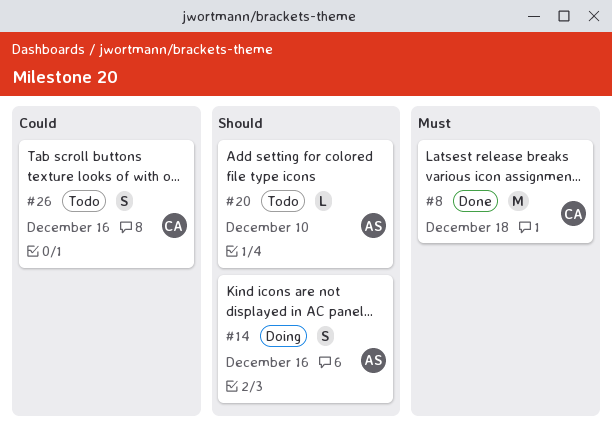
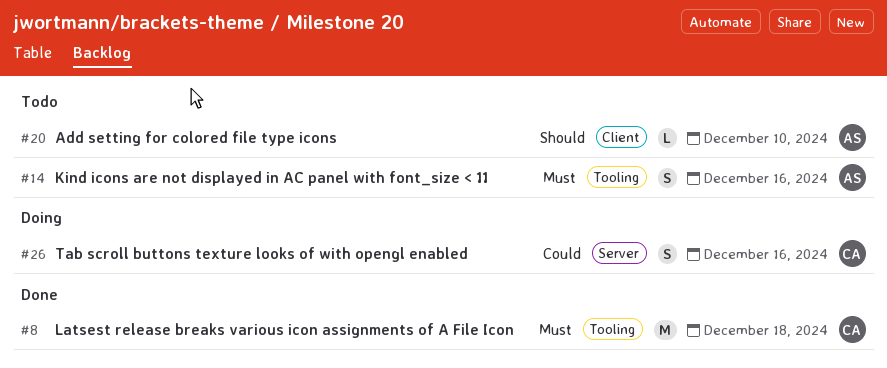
#14, status: Doing -> Todo
#14, priority: Should -> Must
#26, status: Todo -> Doing

